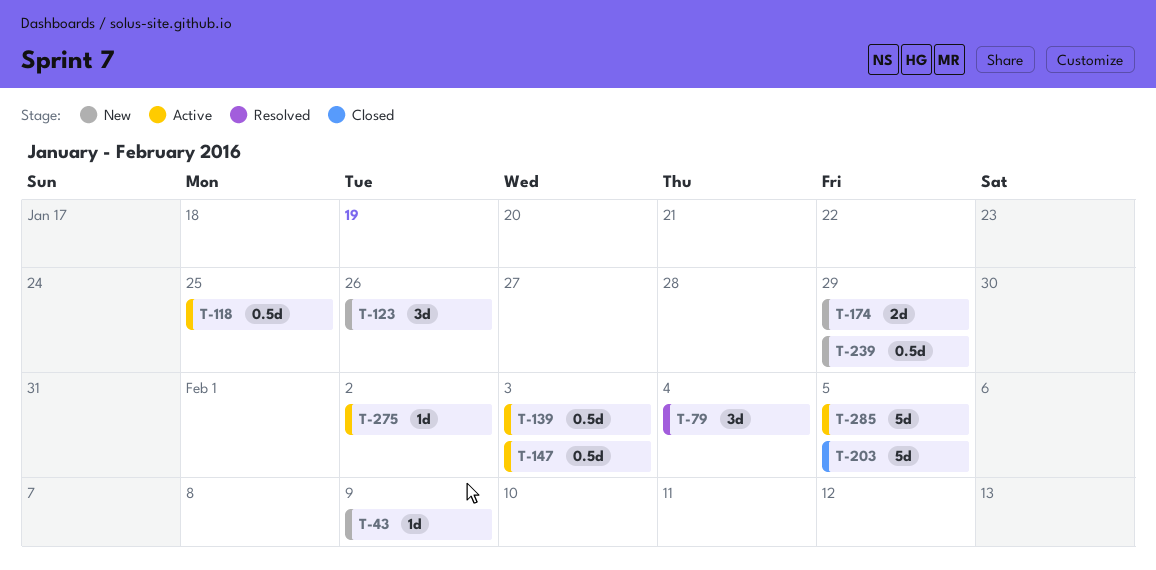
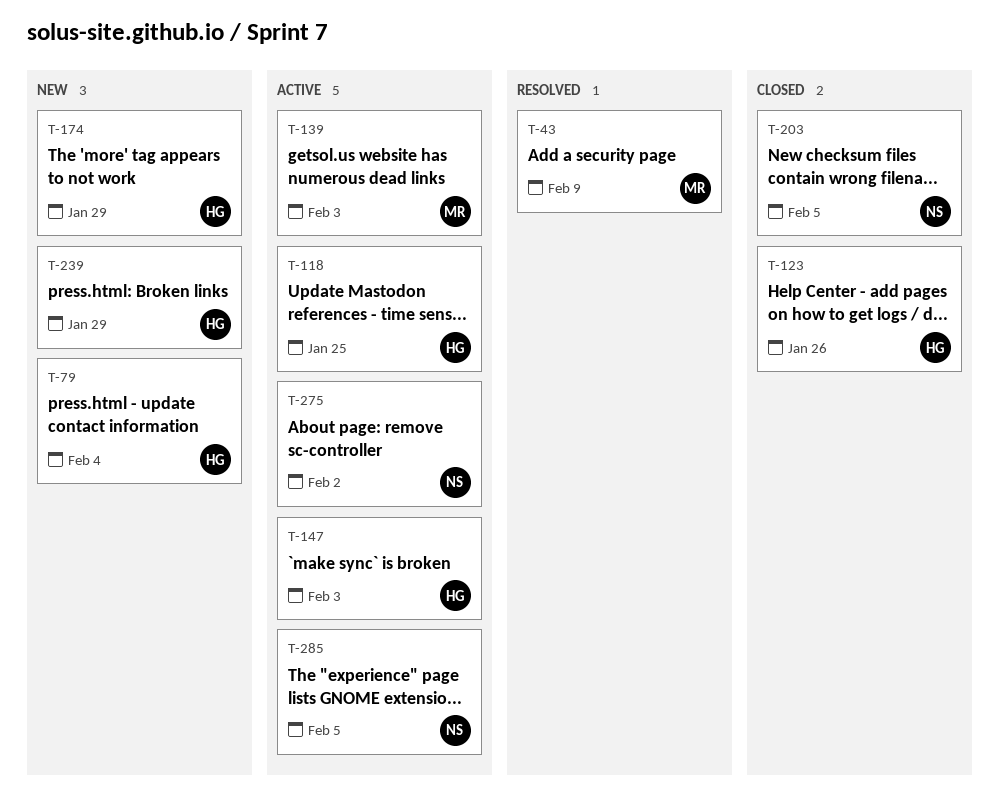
T-43, status: New -> Resolved
T-79, status: Resolved -> New
T-123, status: New -> Closed

